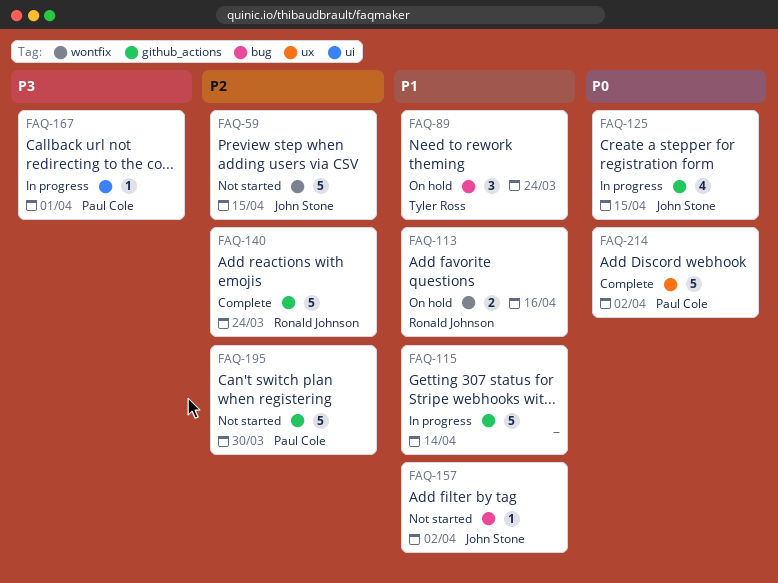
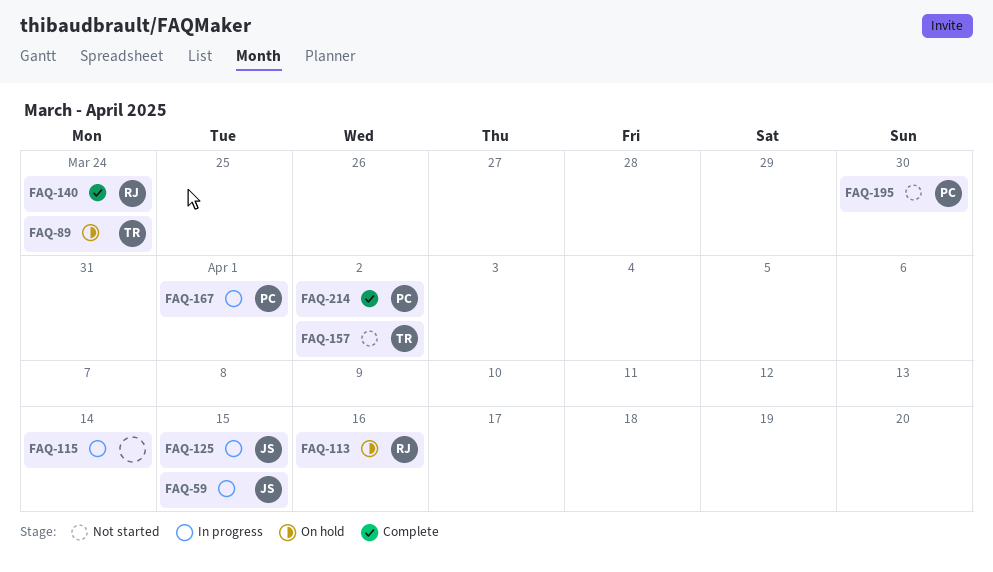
FAQ-59, status: Not started -> In progress
FAQ-157, owner: John Stone -> Tyler Ross

